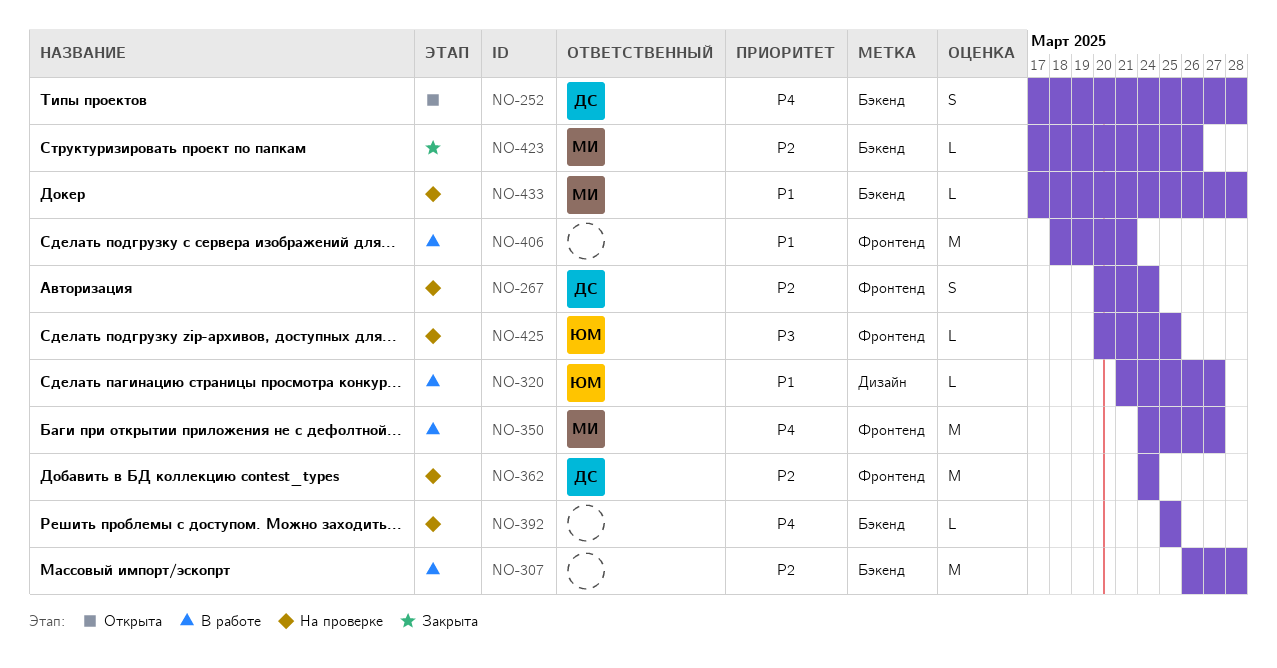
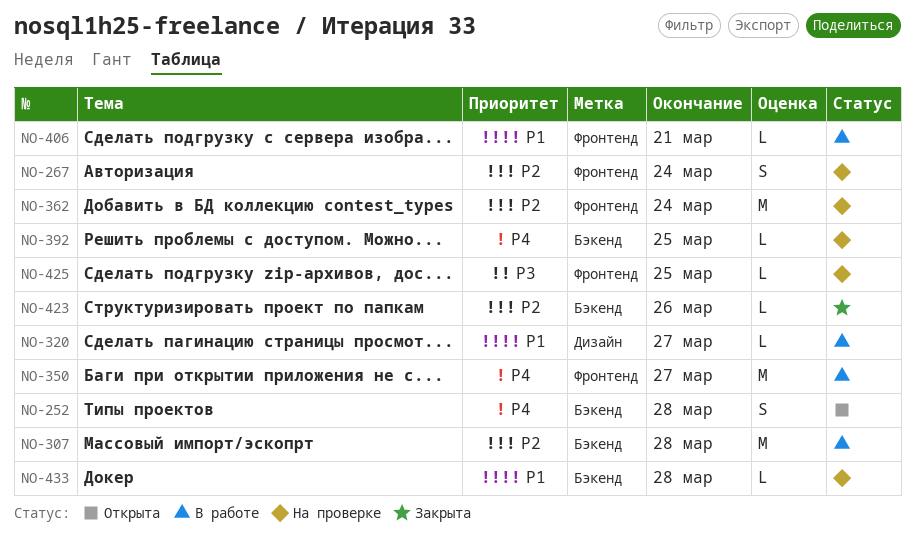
NO-406, estimate: M -> L

